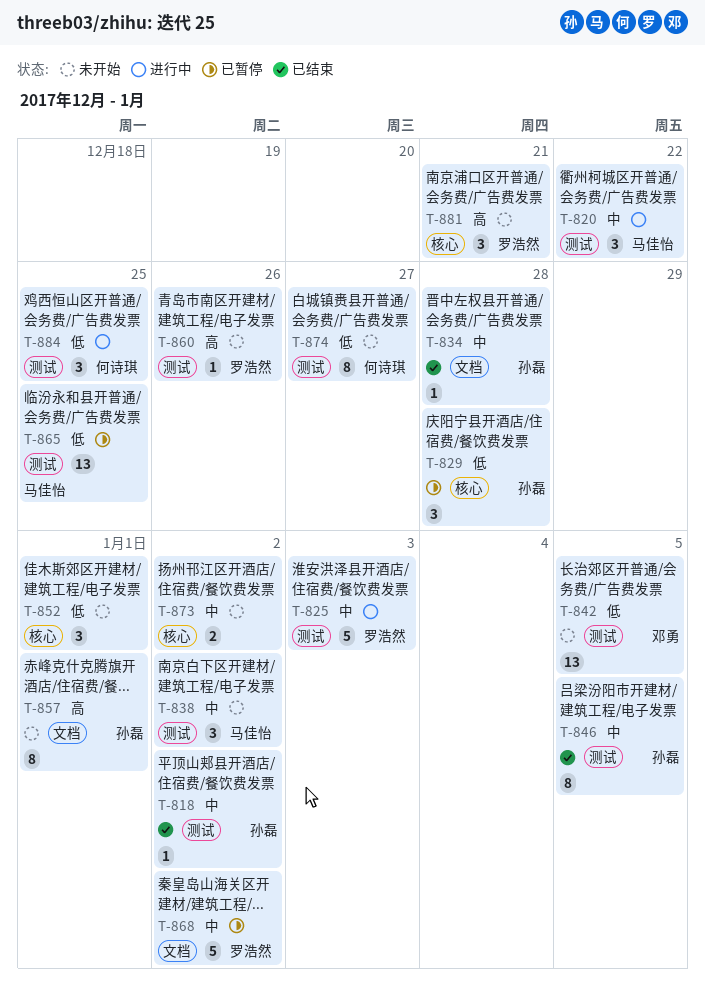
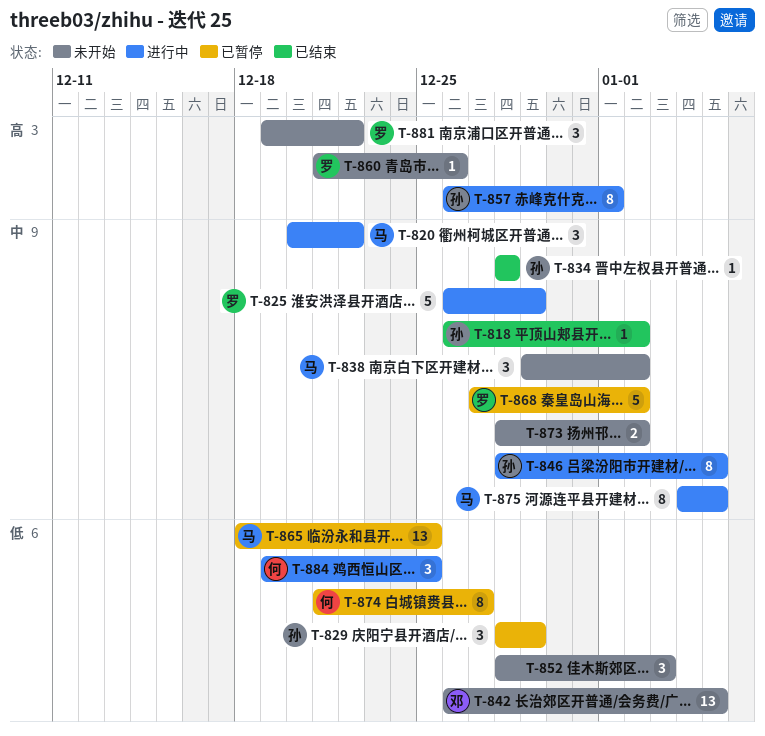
T-825, due: Jan 3 -> Dec 29
T-829, due: Dec 28 -> Dec 29
T-846, status: 已结束 -> 进行中
T-852, due: Jan 1 -> Jan 3
T-857, status: 未开始 -> 进行中
T-874, status: 未开始 -> 已暂停
T-875: none -> present
T-881, due: Dec 21 -> Dec 22

